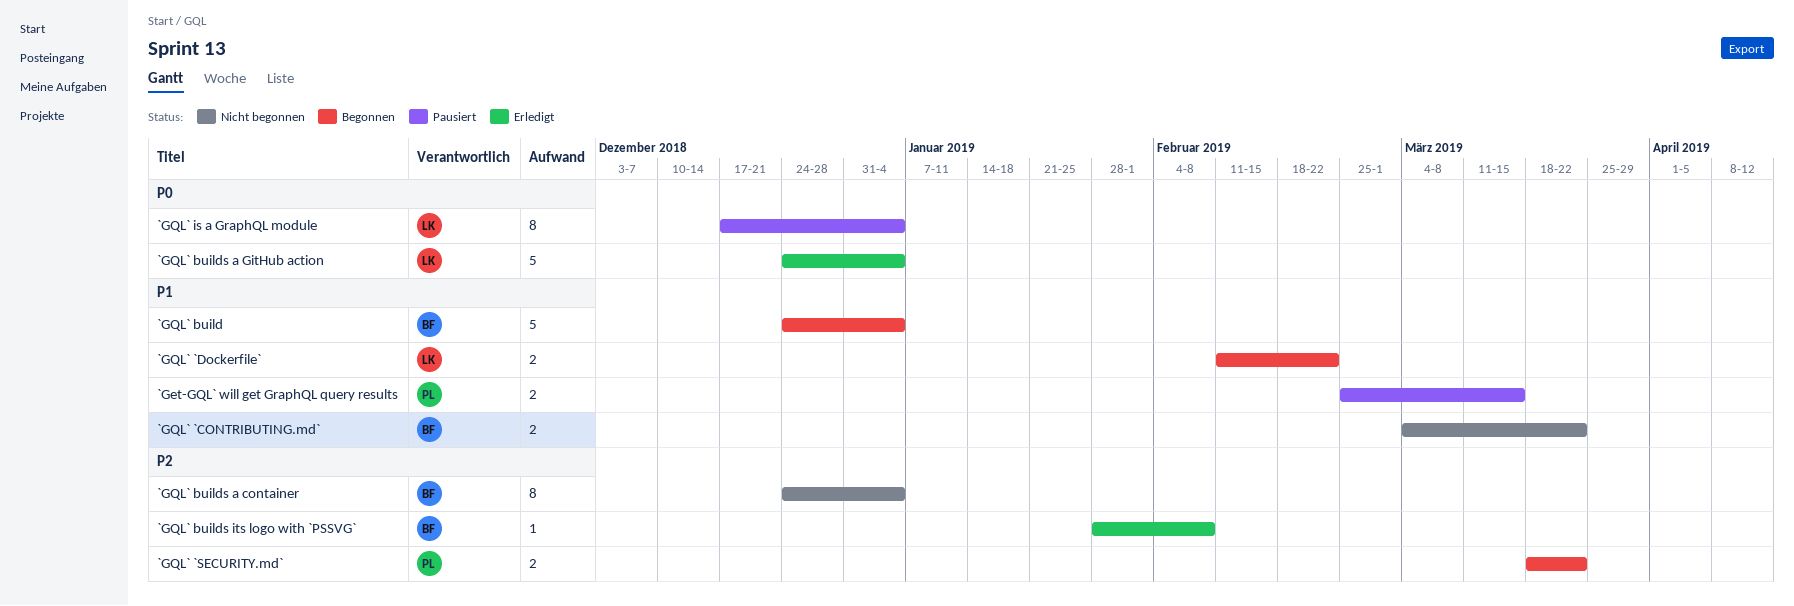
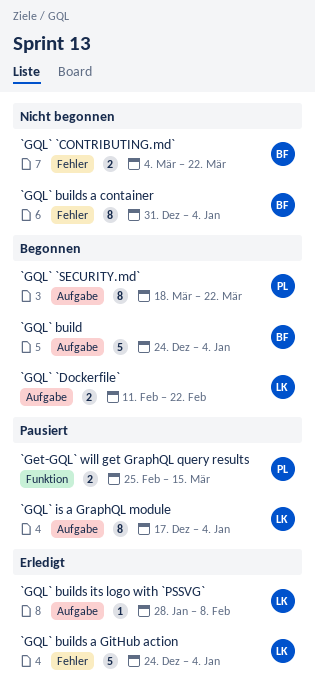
`GQL` `SECURITY.md`, estimate: 2 -> 8
`GQL` builds a container, start: Dec 24 -> Dec 31
`GQL` builds its logo with `PSSVG`, owner: BF -> LK

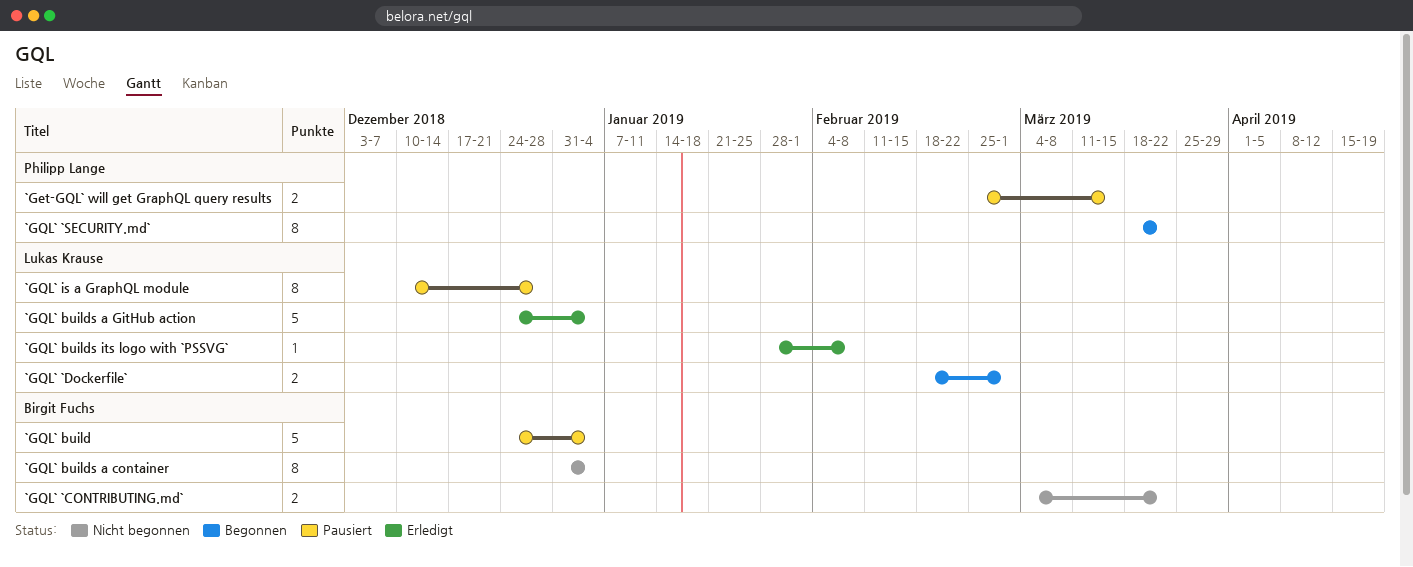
`GQL` `Dockerfile`, start: Feb 11 -> Feb 18
`GQL` `Dockerfile`, due: Feb 22 -> Mar 1
`GQL` build, status: Begonnen -> Pausiert
`GQL` is a GraphQL module, start: Dec 17 -> Dec 10
`GQL` is a GraphQL module, due: Jan 4 -> Dec 28

